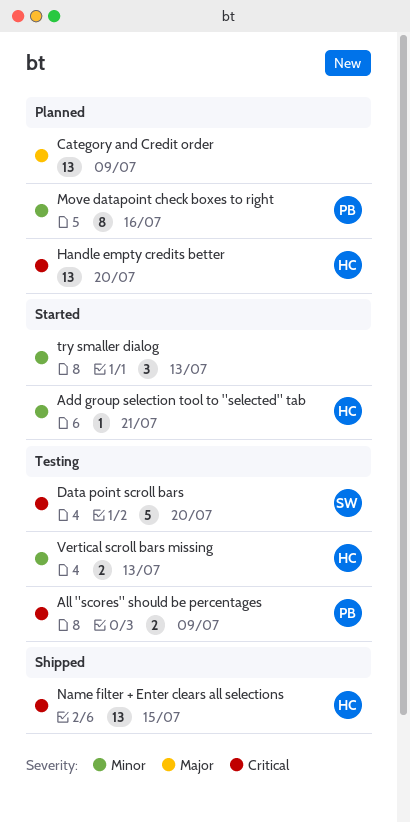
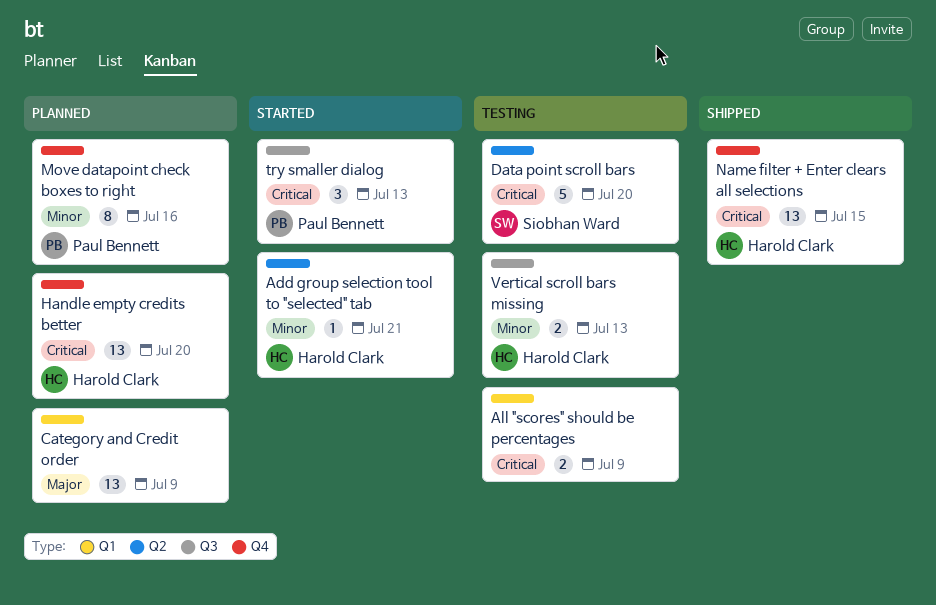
All "scores" should be percentages, owner: Paul Bennett -> none
try smaller dialog, owner: none -> Paul Bennett
try smaller dialog, priority: Minor -> Critical

